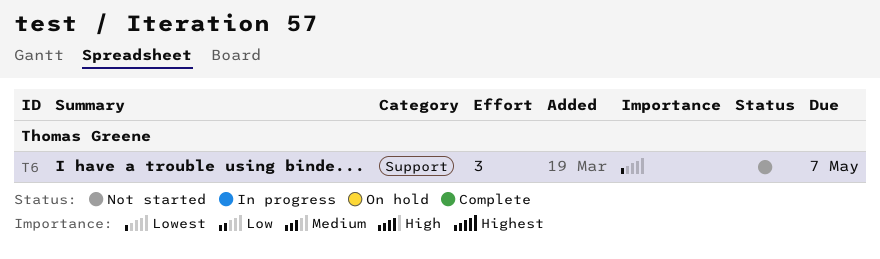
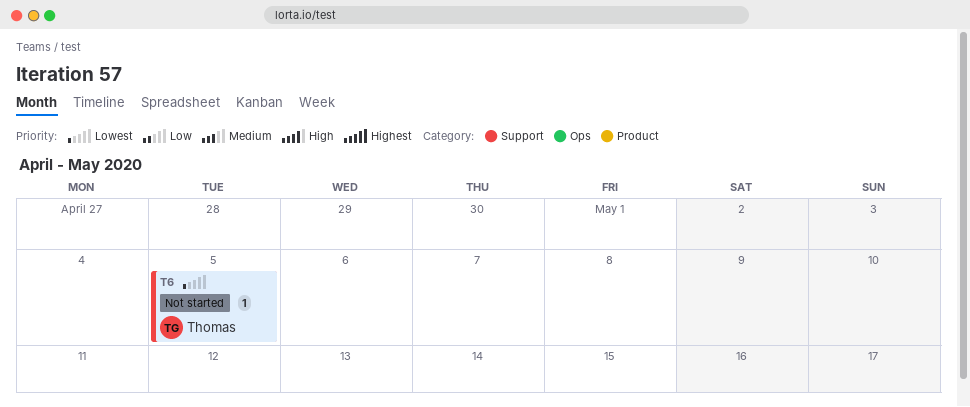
T6, estimate: 3 -> 1
T6, due: May 7 -> May 5

